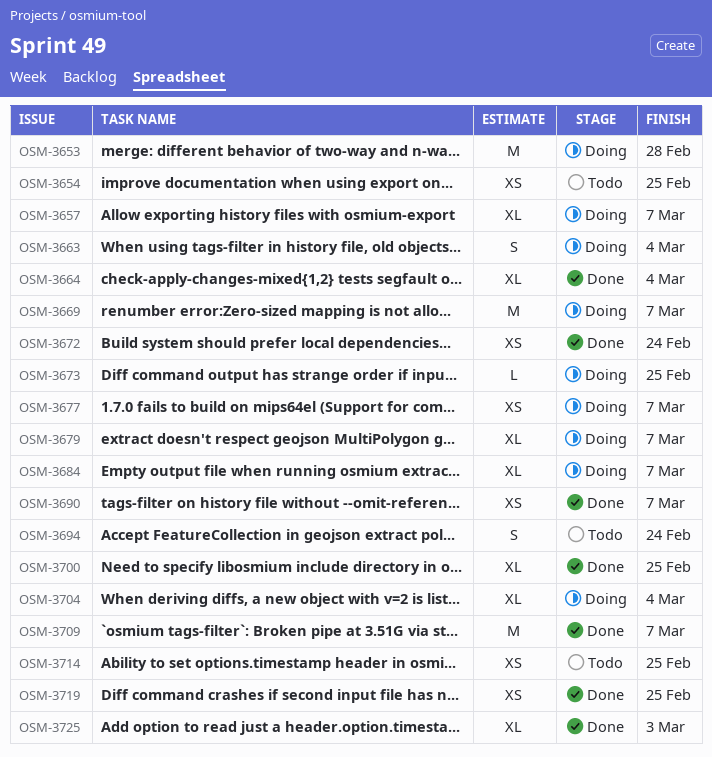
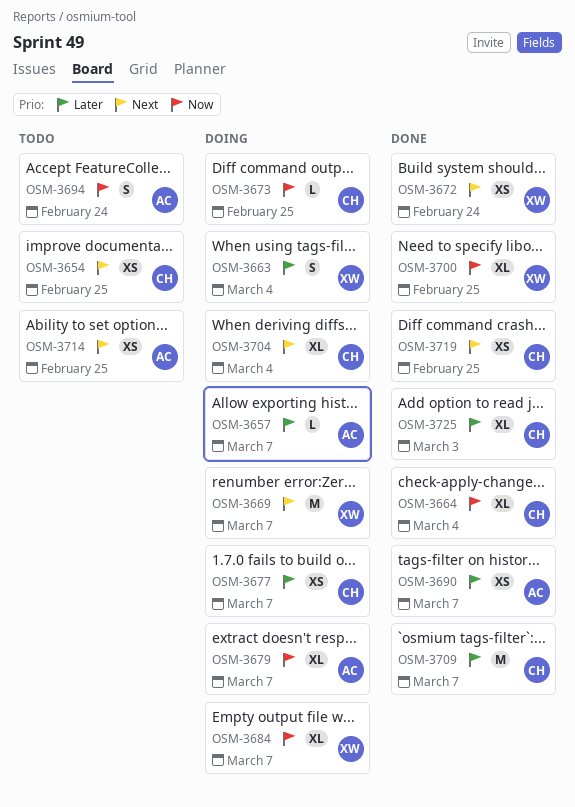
OSM-3653: present -> none
OSM-3657, estimate: XL -> L

